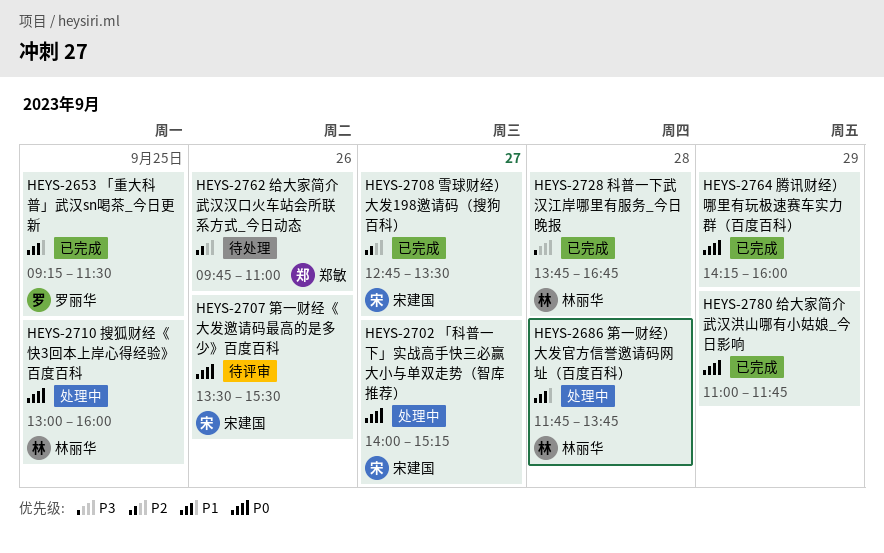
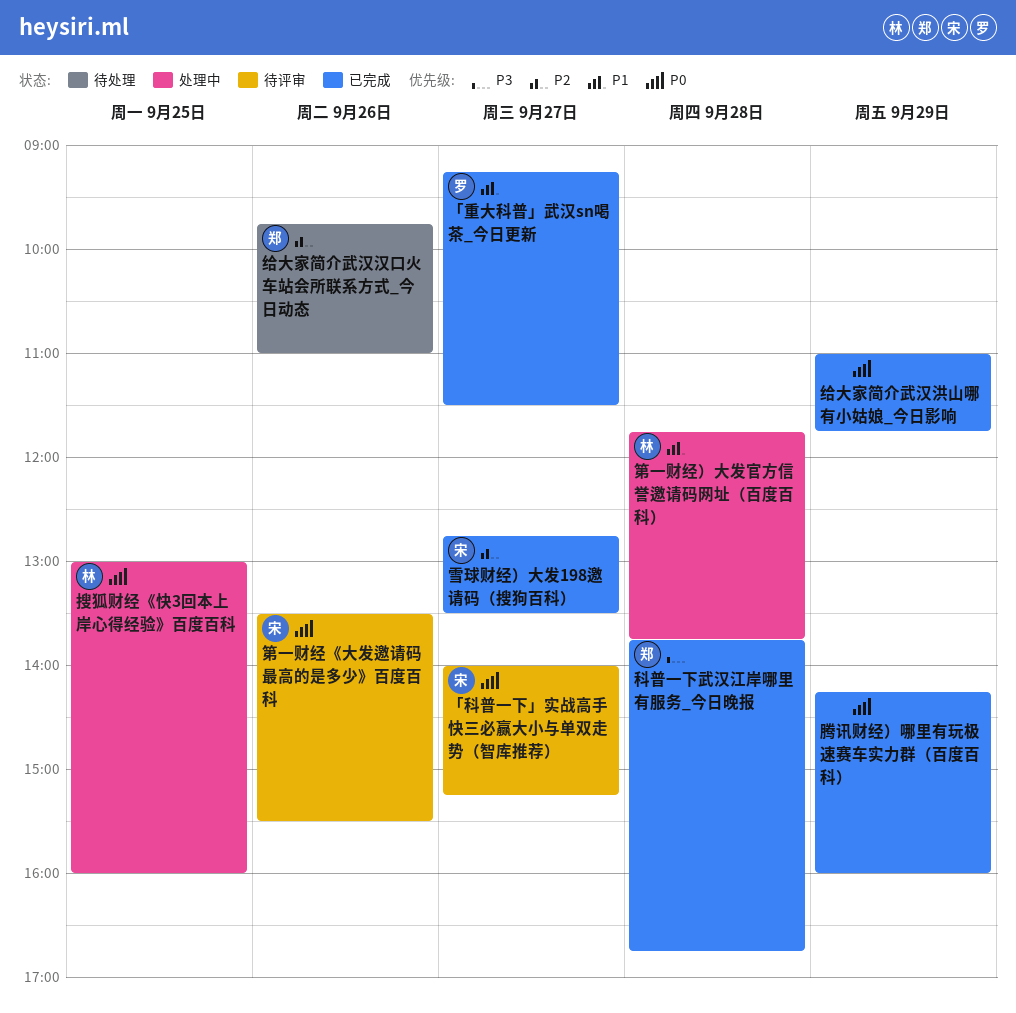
「科普一下」实战高手快三必赢大小与单双走势（智库推荐）, status: 处理中 -> 待评审
「重大科普」武汉sn喝茶_今日更新, day: Sep 25 -> Sep 27
科普一下武汉江岸哪里有服务_今日晚报, owner: 林丽华 -> 郑敏

